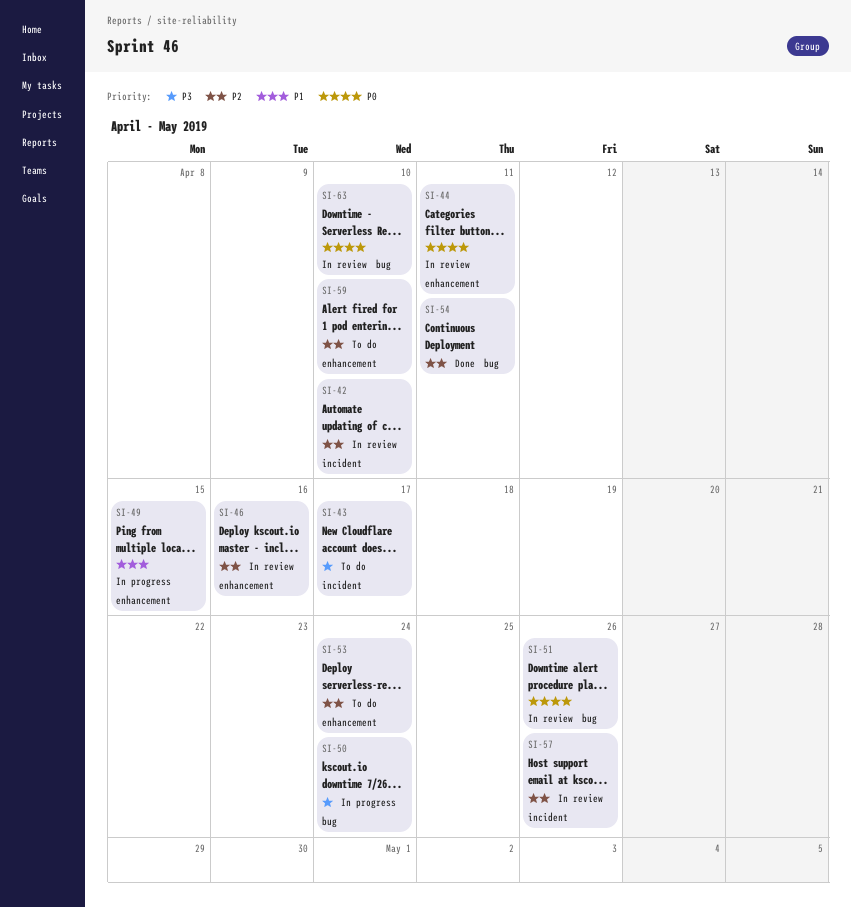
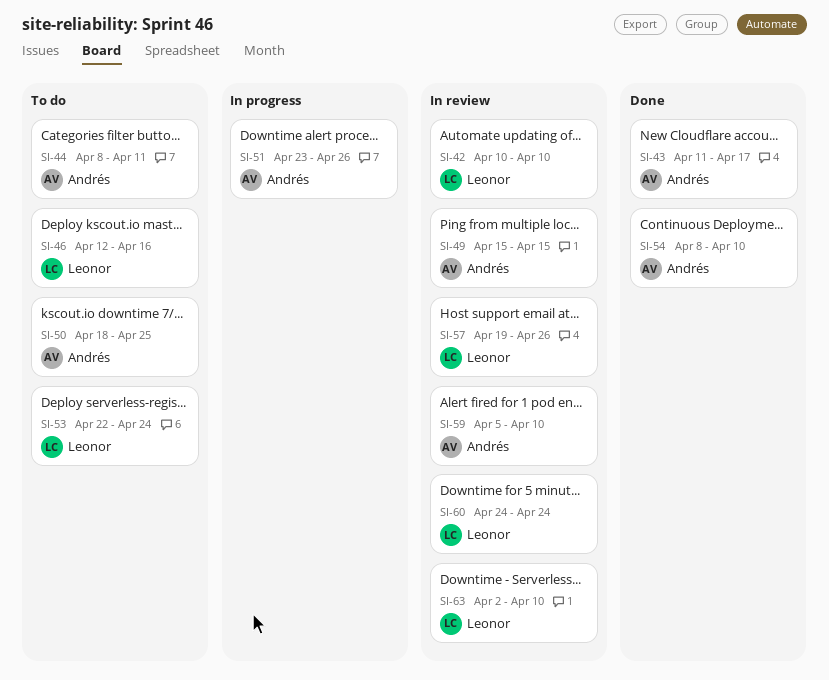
SI-43, status: To do -> Done
SI-44, status: In review -> To do
SI-46, status: In review -> To do
SI-49, status: In progress -> In review
SI-50, status: In progress -> To do
SI-50, due: Apr 24 -> Apr 25
SI-51, status: In review -> In progress
SI-54, due: Apr 11 -> Apr 10
SI-59, status: To do -> In review
SI-60: none -> present

